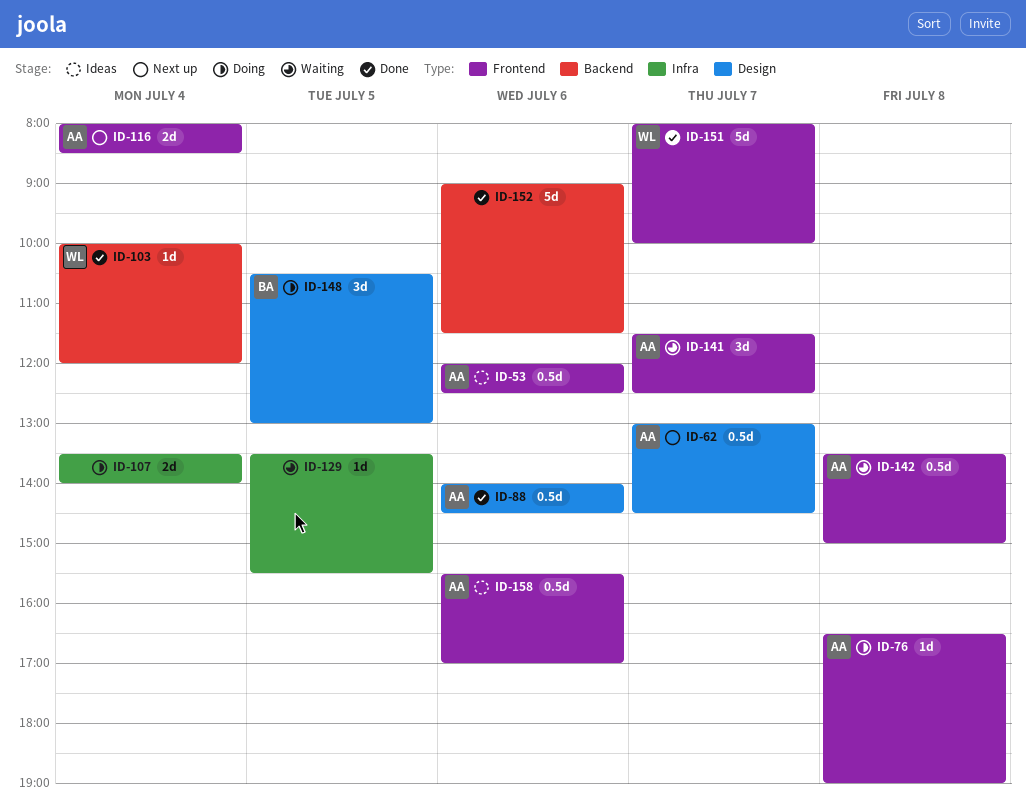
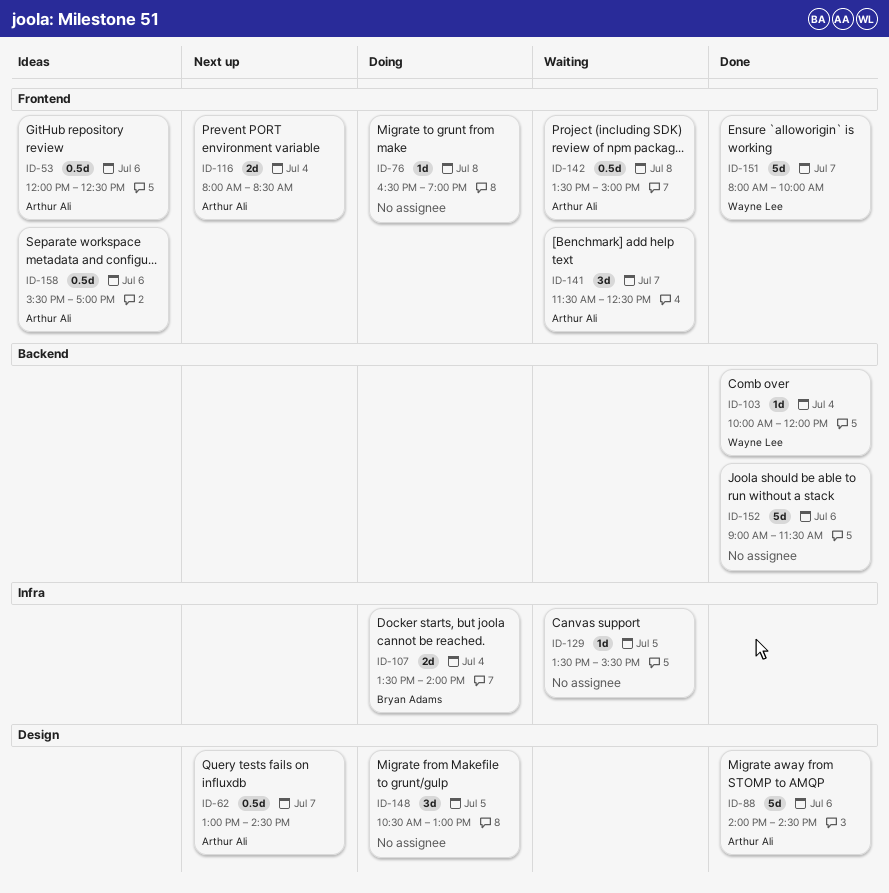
ID-76, owner: Arthur Ali -> none
ID-88, estimate: 0.5d -> 5d
ID-107, owner: none -> Bryan Adams
ID-148, owner: Bryan Adams -> none

